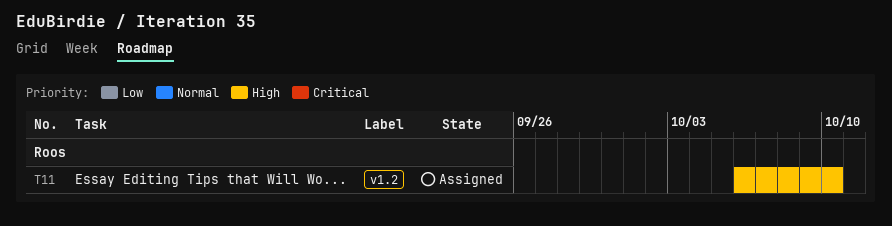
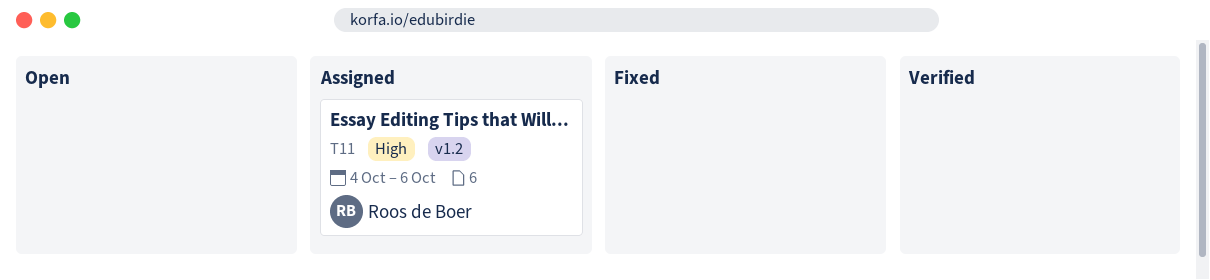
T11, start: Oct 6 -> Oct 4
T11, due: Oct 10 -> Oct 6

